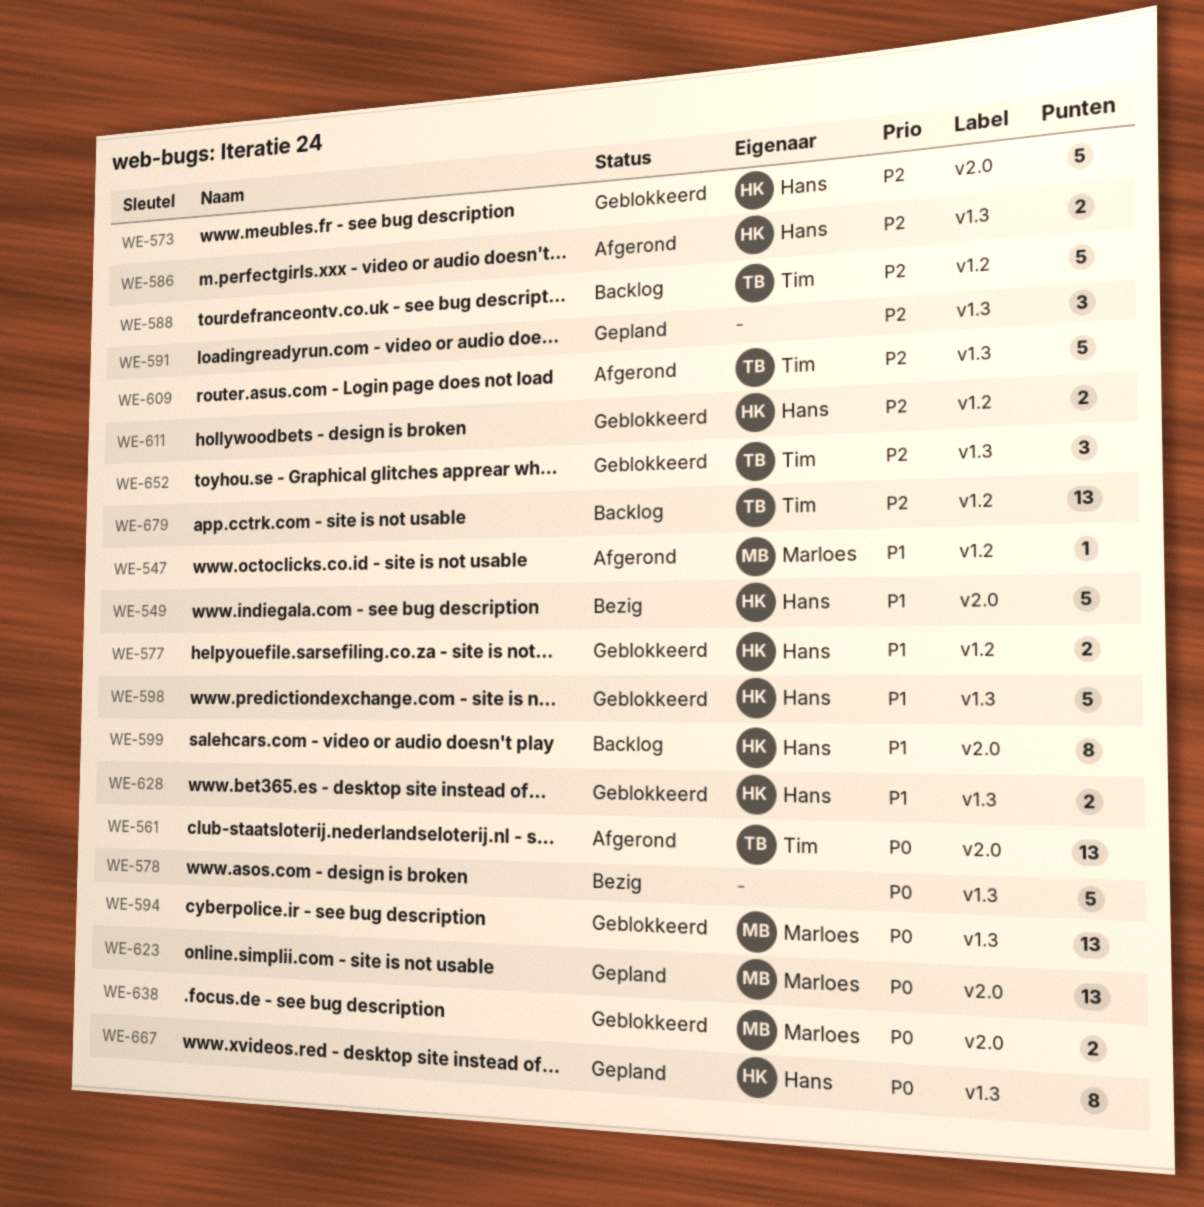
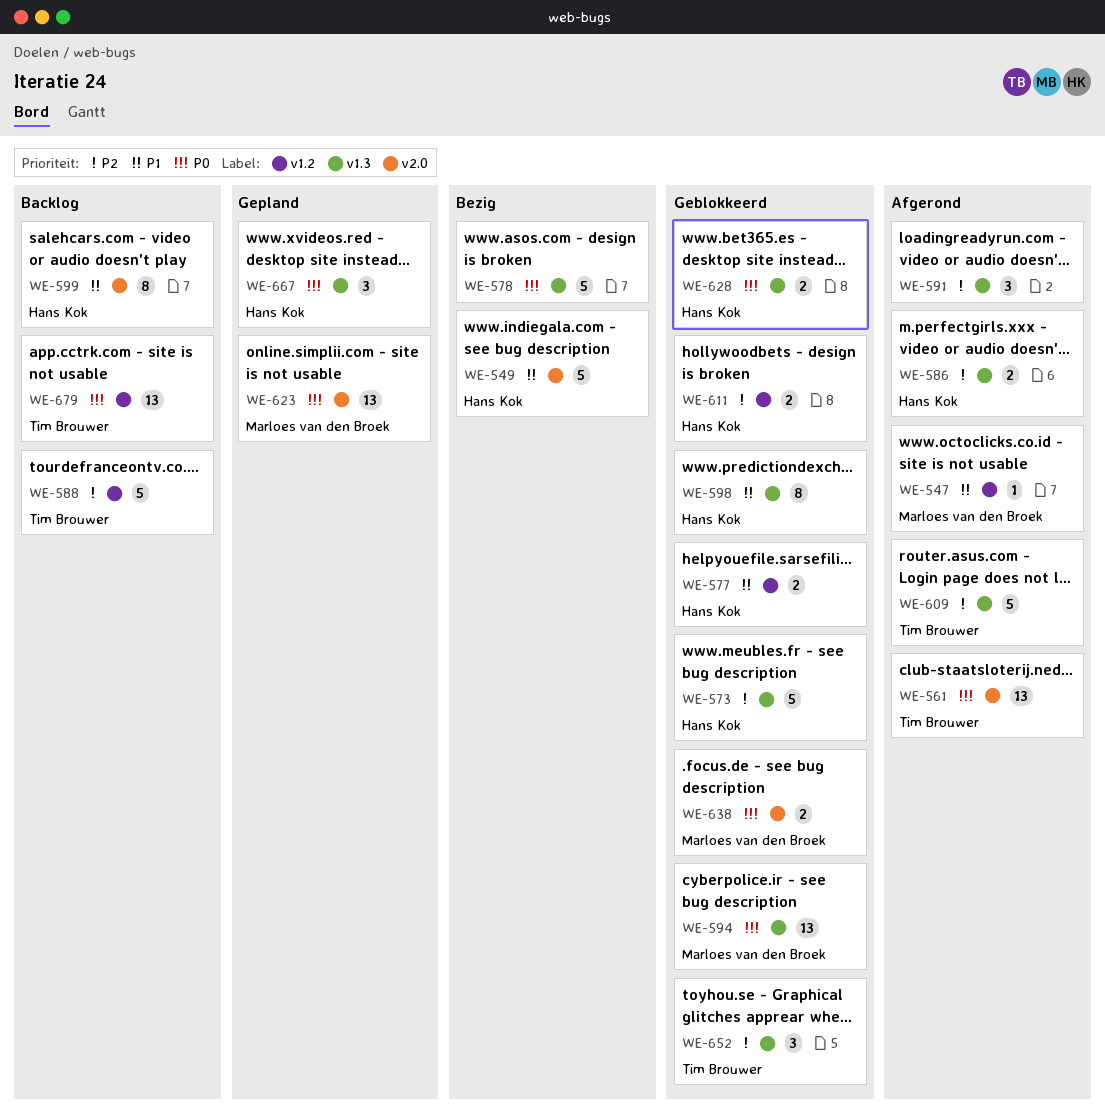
WE-573, label: v2.0 -> v1.3
WE-591, status: Gepland -> Afgerond
WE-598, estimate: 5 -> 8
WE-628, priority: P1 -> P0
WE-667, estimate: 8 -> 3
WE-679, priority: P2 -> P0

